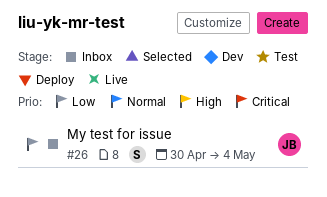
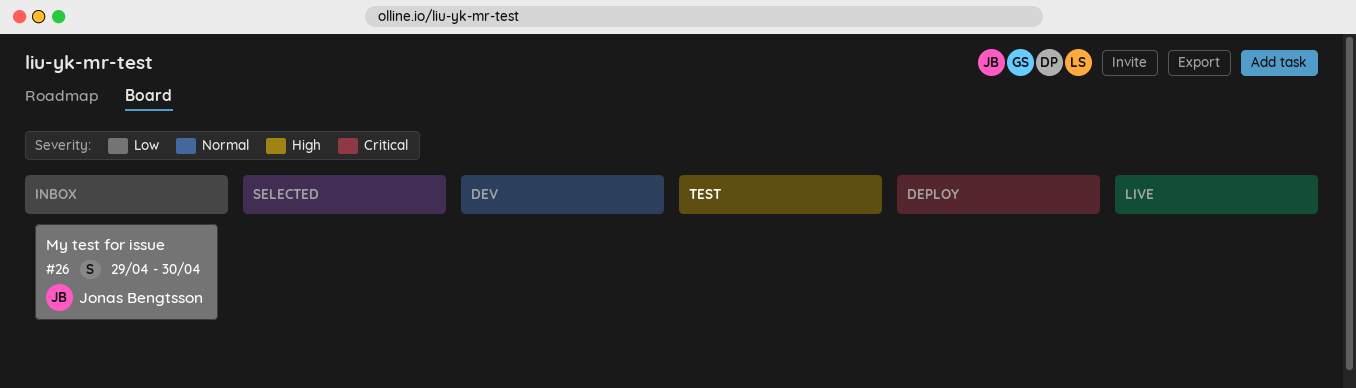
#26, start: Apr 30 -> Apr 29
#26, due: May 4 -> Apr 30

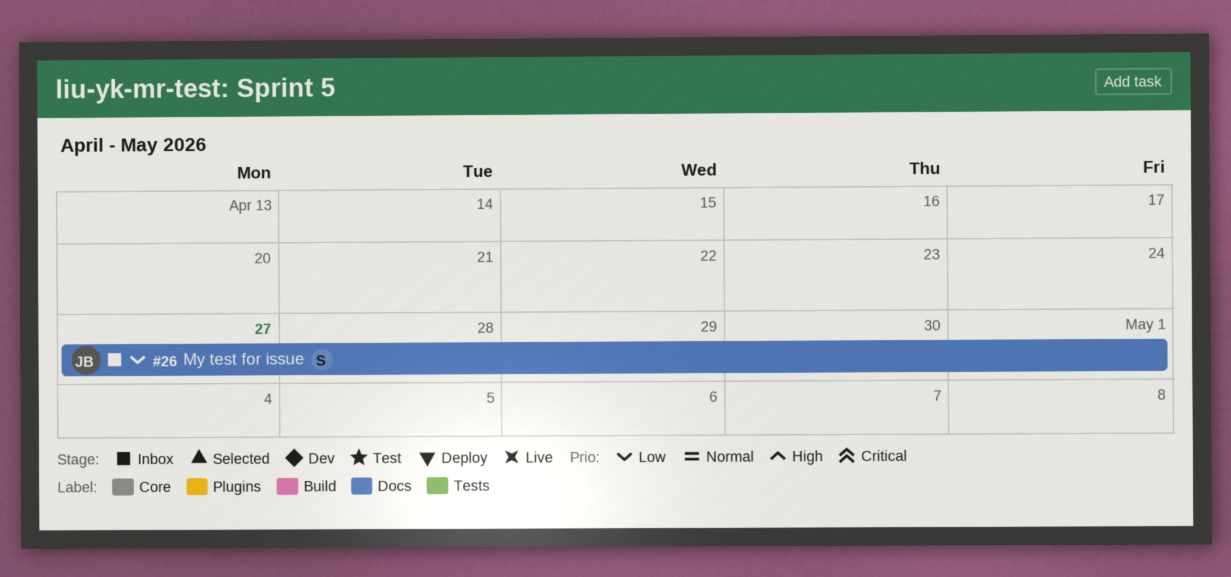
#26, start: Apr 29 -> Apr 27
#26, due: Apr 30 -> May 1

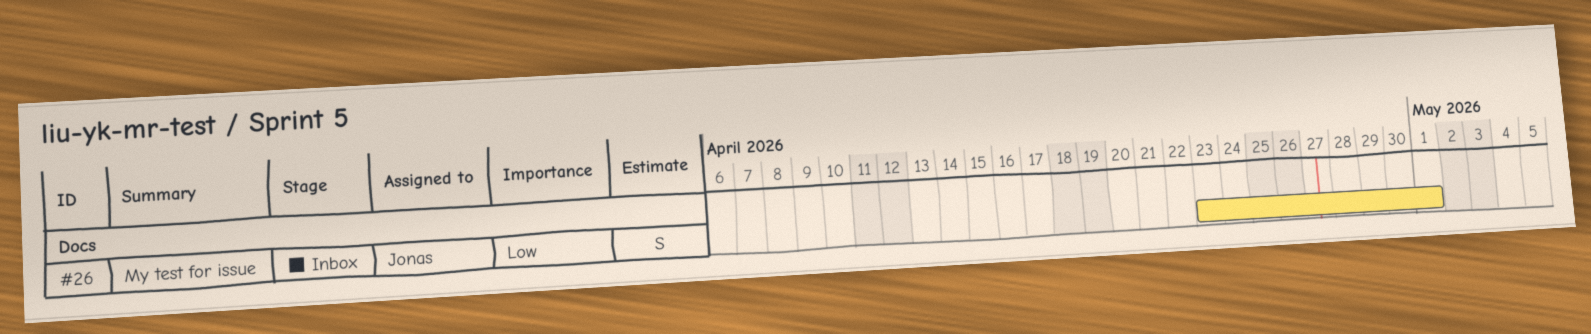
#26, start: Apr 27 -> Apr 23

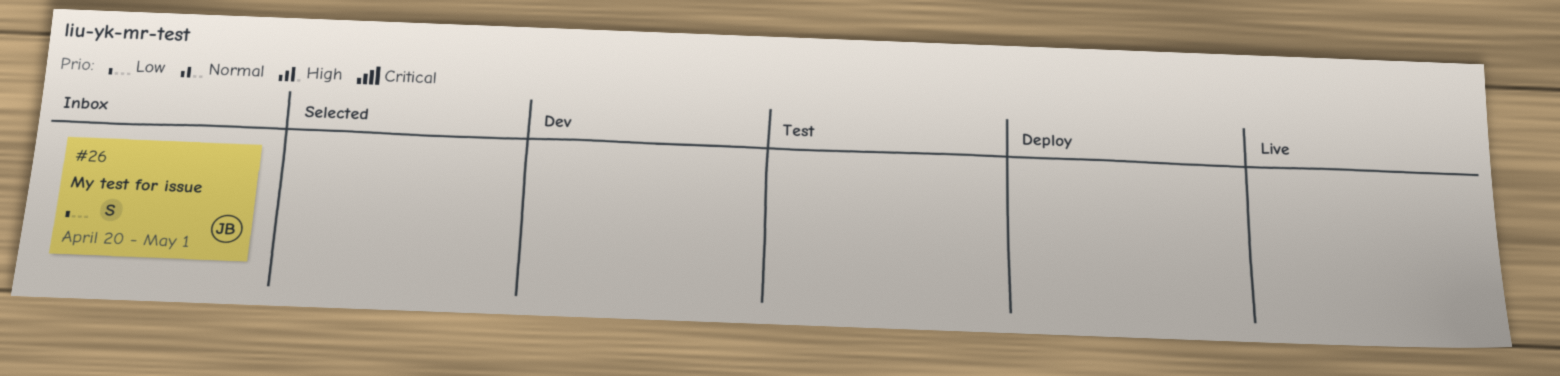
#26, start: Apr 23 -> Apr 20

